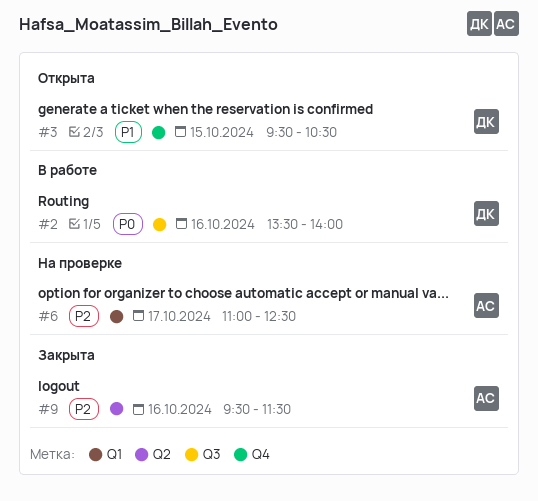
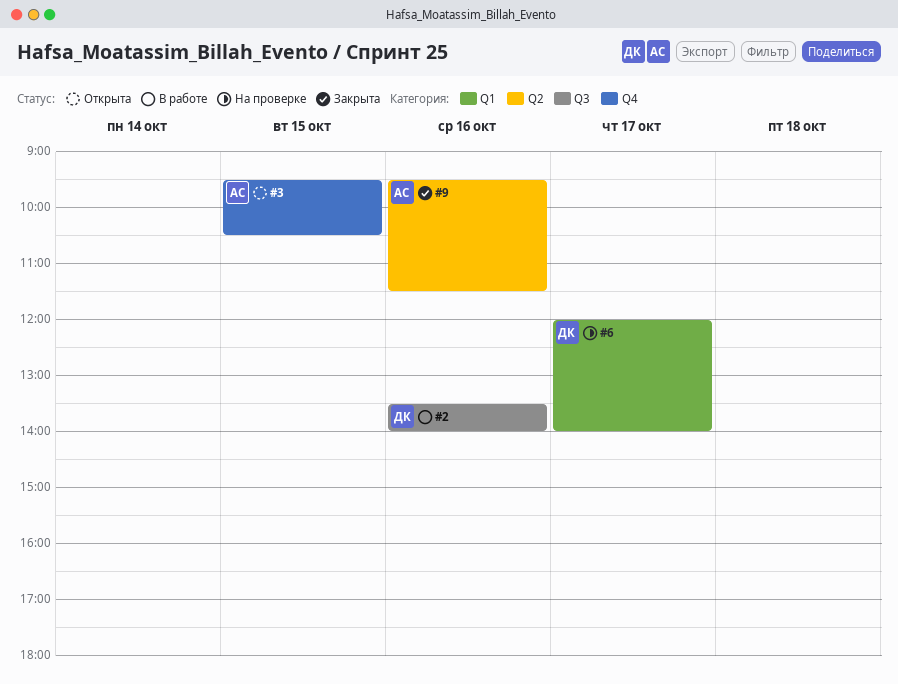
#3, owner: ДК -> АС
#6, owner: АС -> ДК
#6, begins: 11:00 -> 12:00
#6, ends: 12:30 -> 14:00

